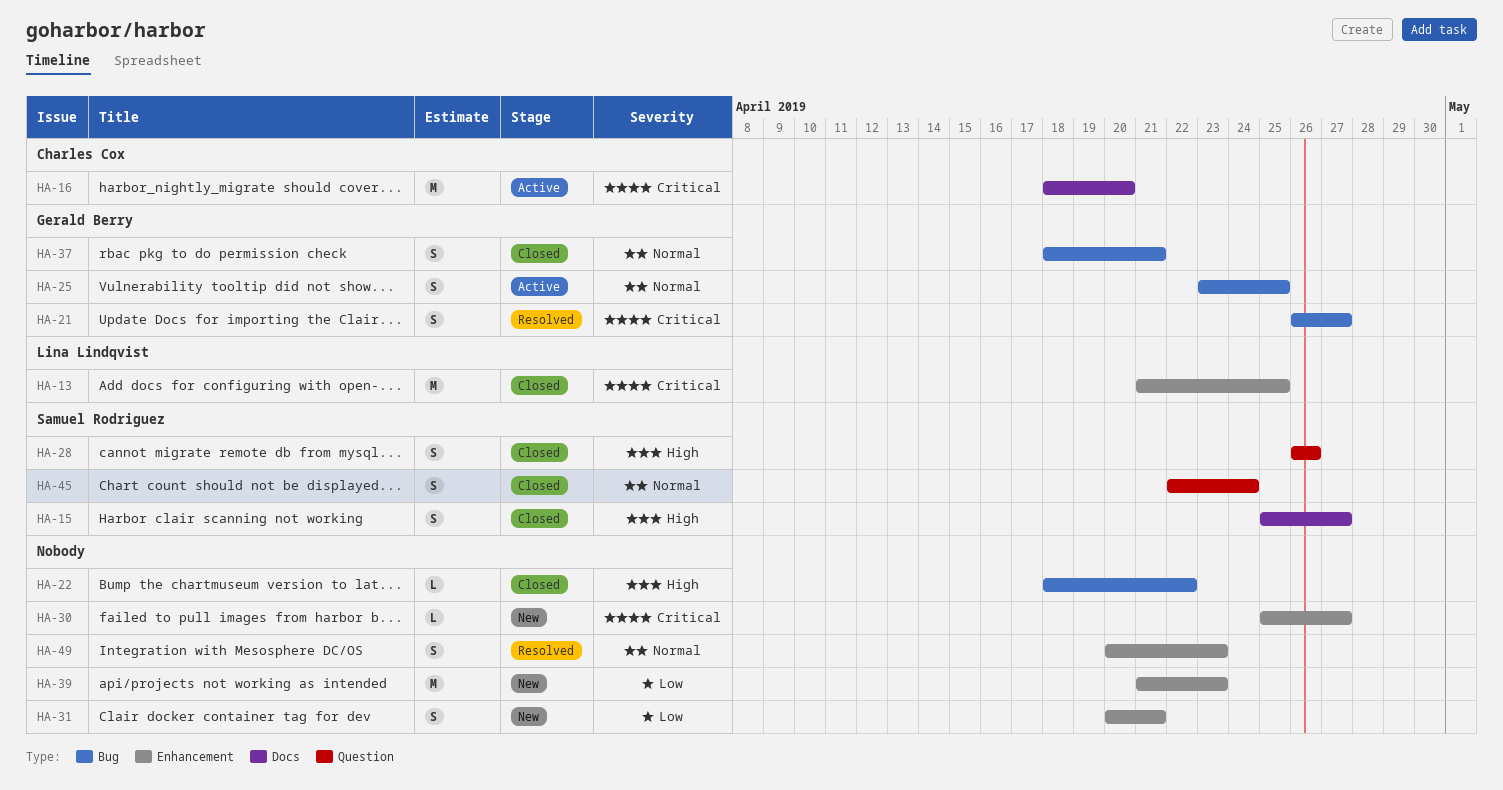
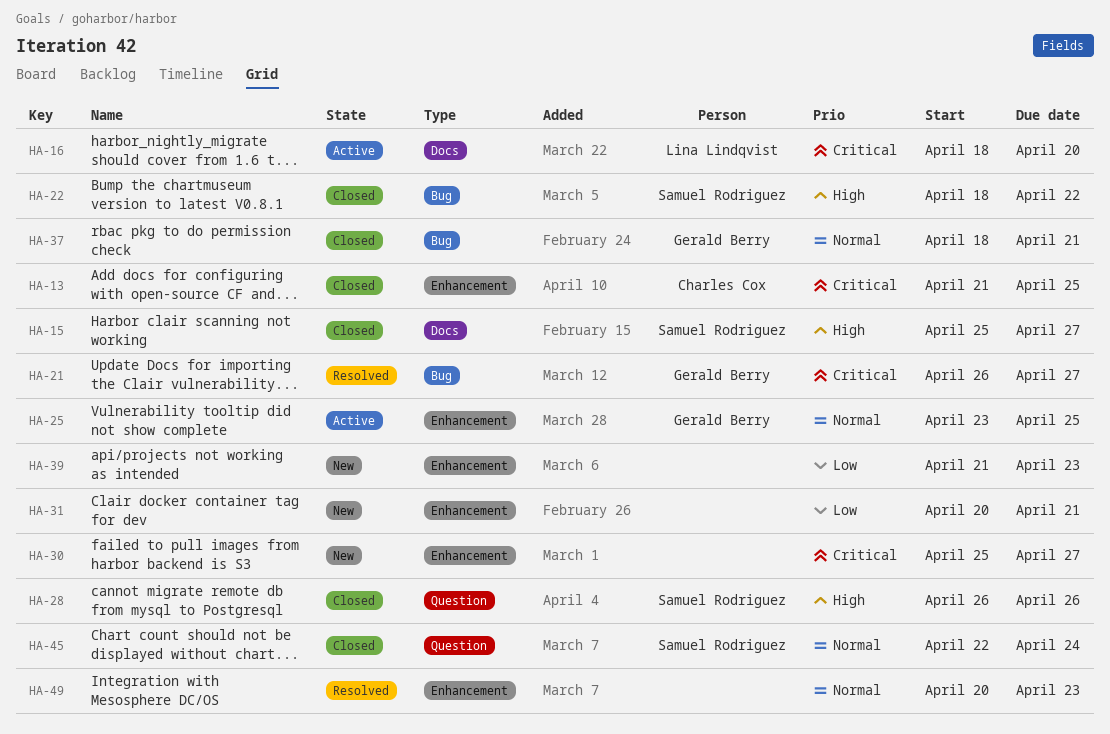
HA-13, owner: Lina Lindqvist -> Charles Cox
HA-16, owner: Charles Cox -> Lina Lindqvist
HA-22, owner: none -> Samuel Rodriguez
HA-25, label: Bug -> Enhancement

